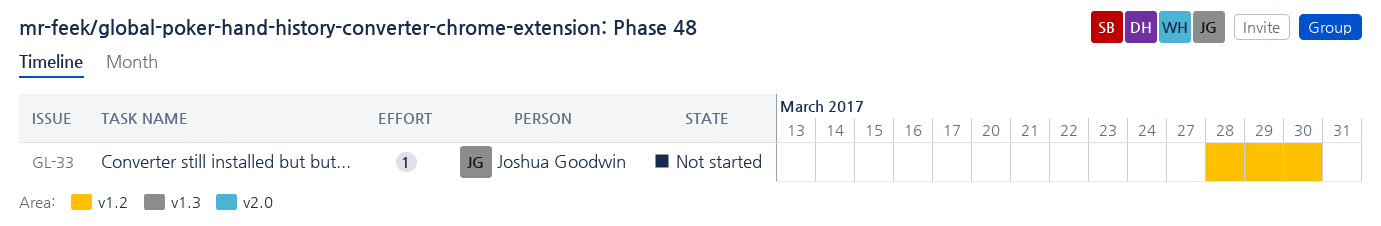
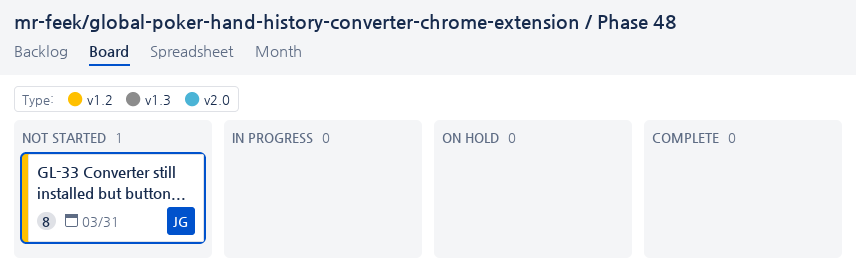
GL-33, estimate: 1 -> 8
GL-33, due: Mar 30 -> Mar 31

